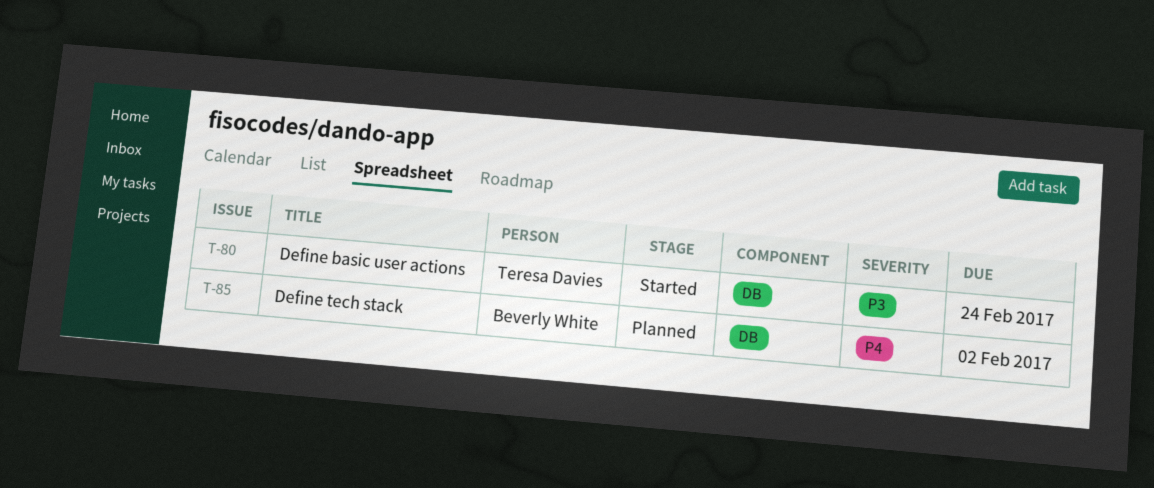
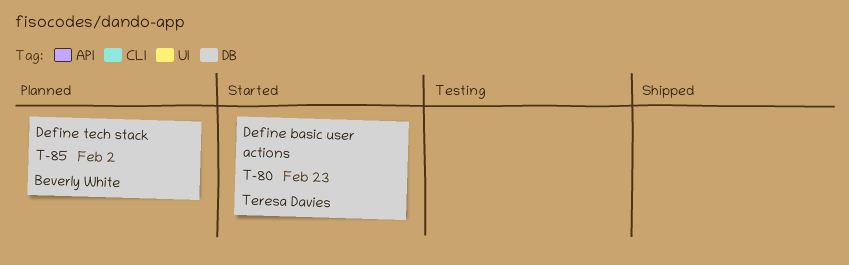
T-80, due: Feb 24 -> Feb 23

